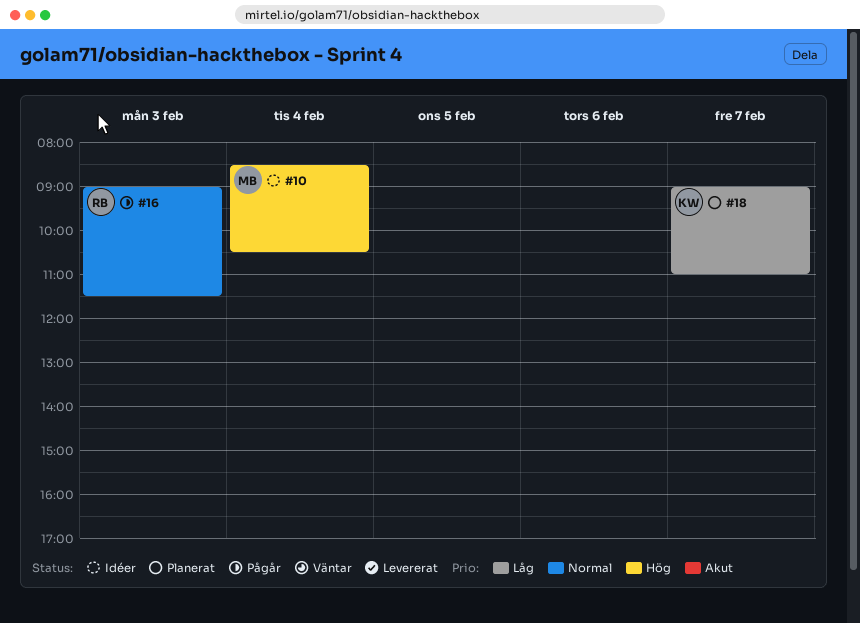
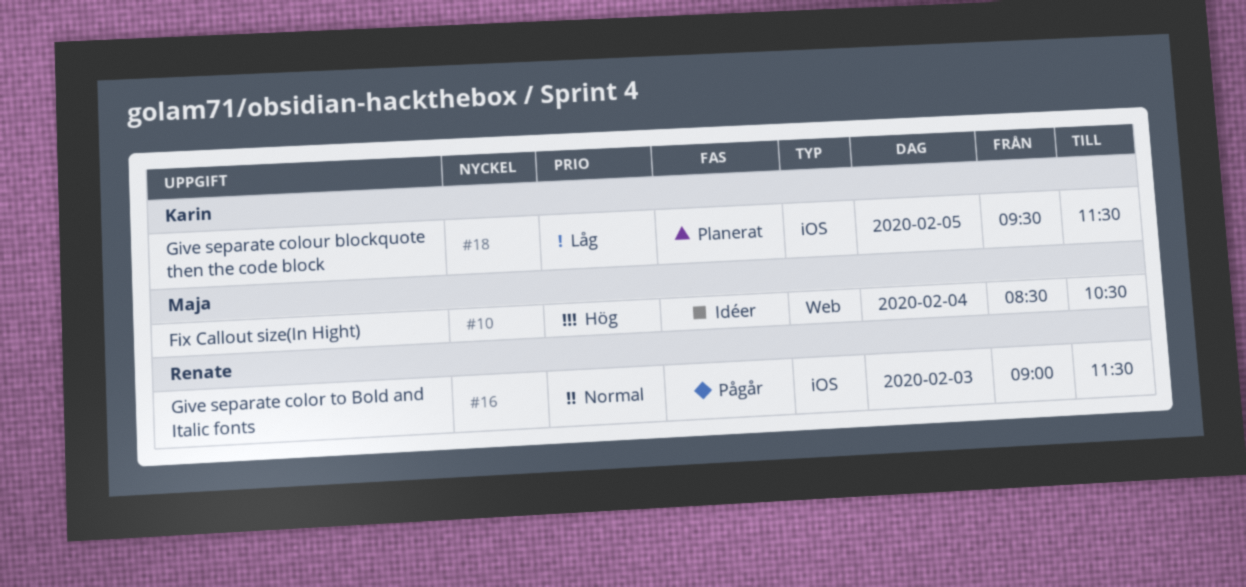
#18, day: Feb 7 -> Feb 5
#18, begins: 09:00 -> 09:30
#18, ends: 11:00 -> 11:30

